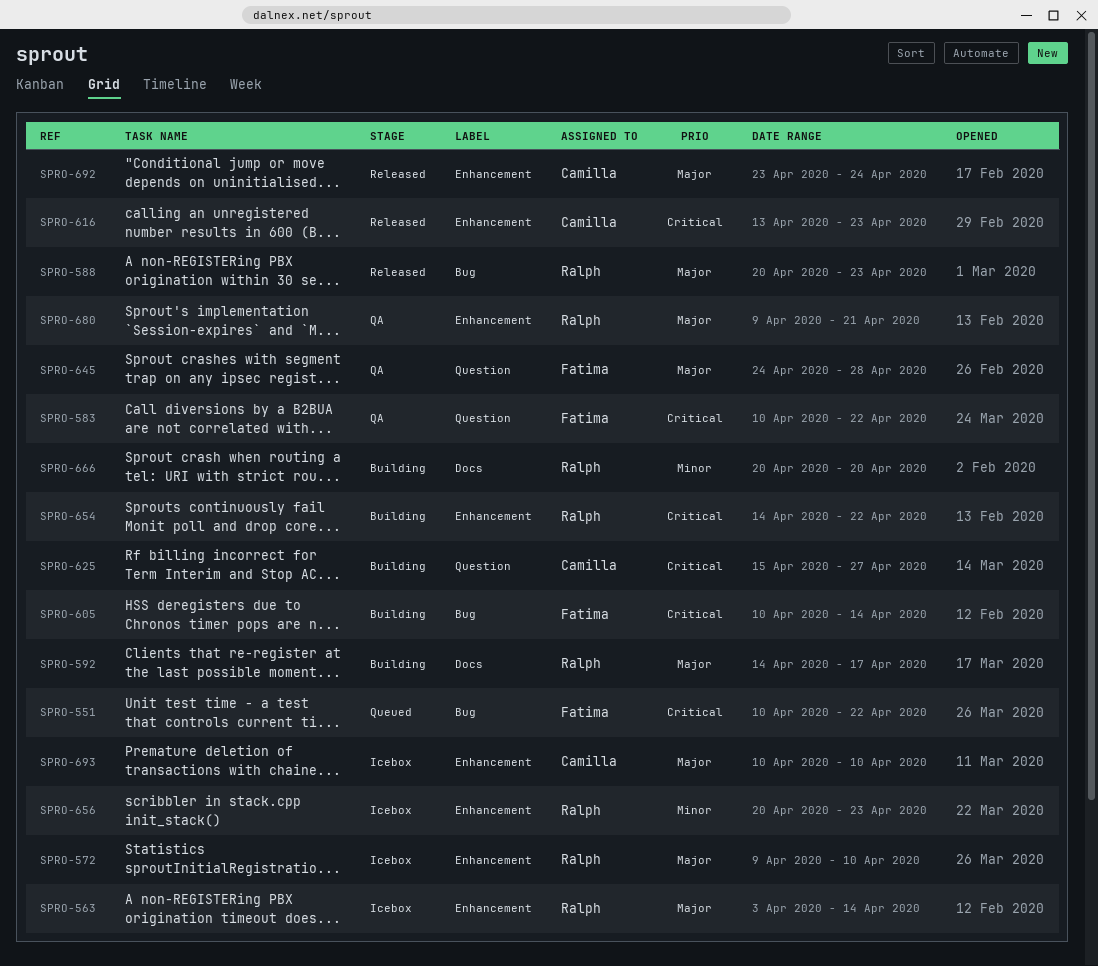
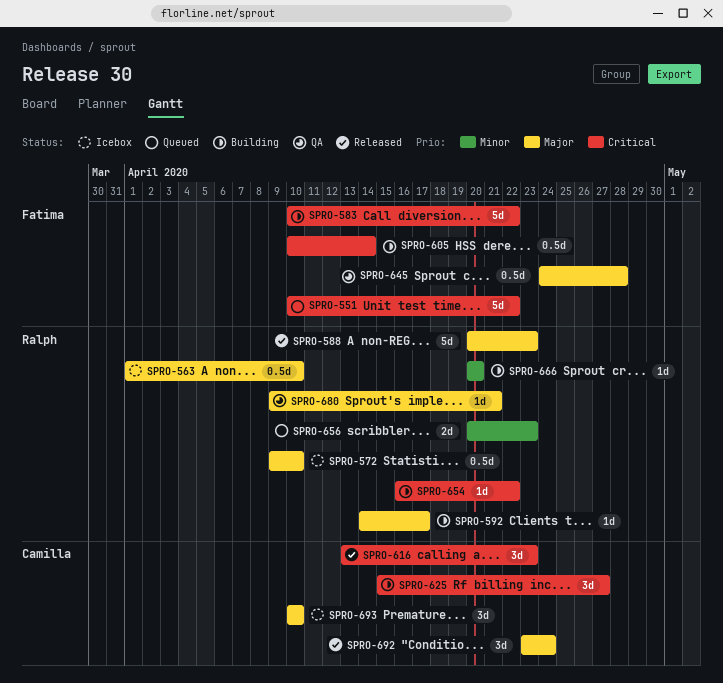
SPRO-563, start: Apr 3 -> Apr 1
SPRO-563, due: Apr 14 -> Apr 10
SPRO-583, status: QA -> Building
SPRO-654, start: Apr 14 -> Apr 16
SPRO-656, status: Icebox -> Queued

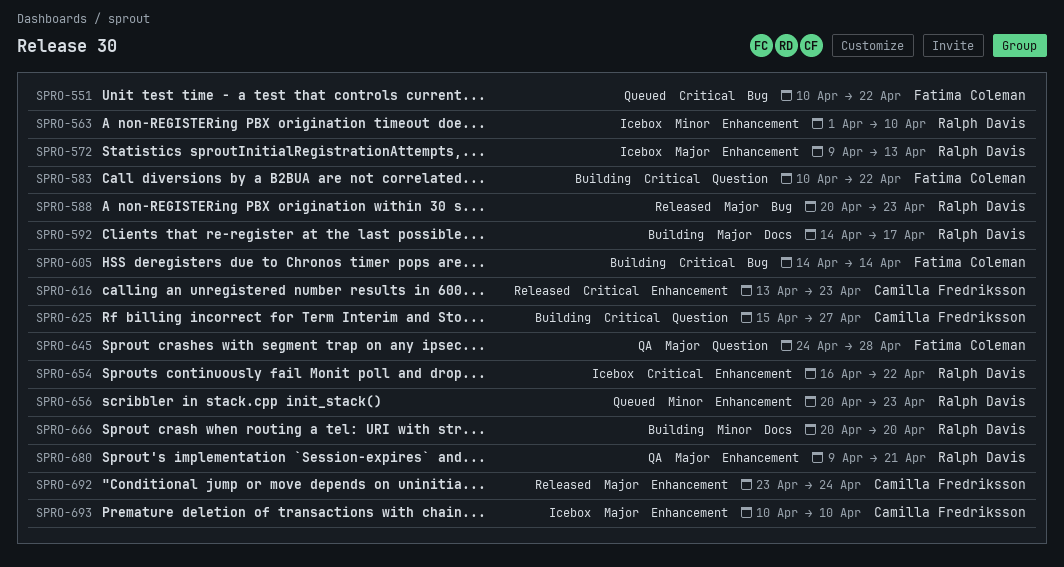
SPRO-563, priority: Major -> Minor
SPRO-572, due: Apr 10 -> Apr 13
SPRO-605, start: Apr 10 -> Apr 14
SPRO-654, status: Building -> Icebox

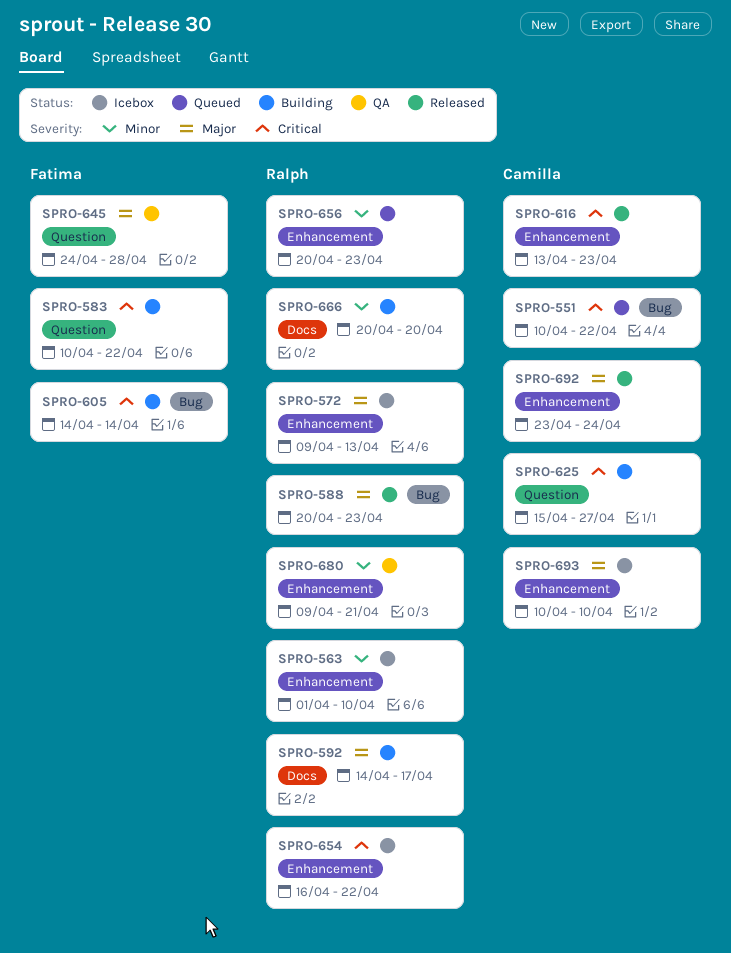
SPRO-551, owner: Fatima Coleman -> Camilla Fredriksson
SPRO-680, priority: Major -> Minor

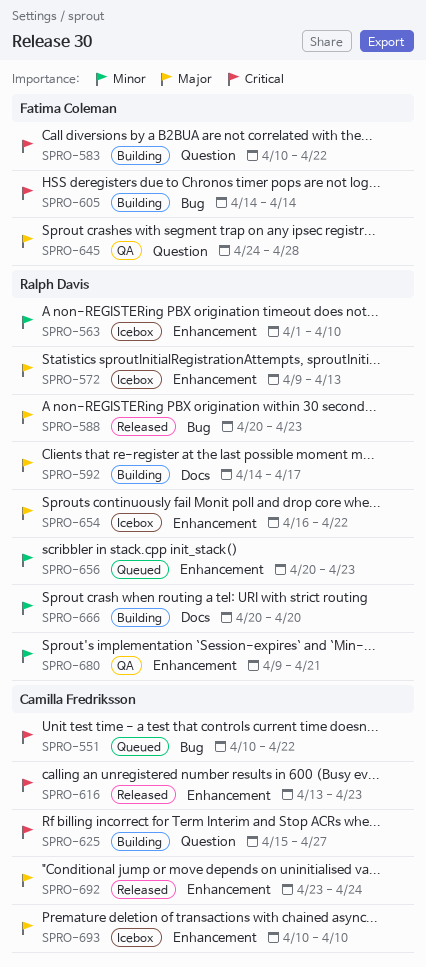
SPRO-654, priority: Critical -> Major

